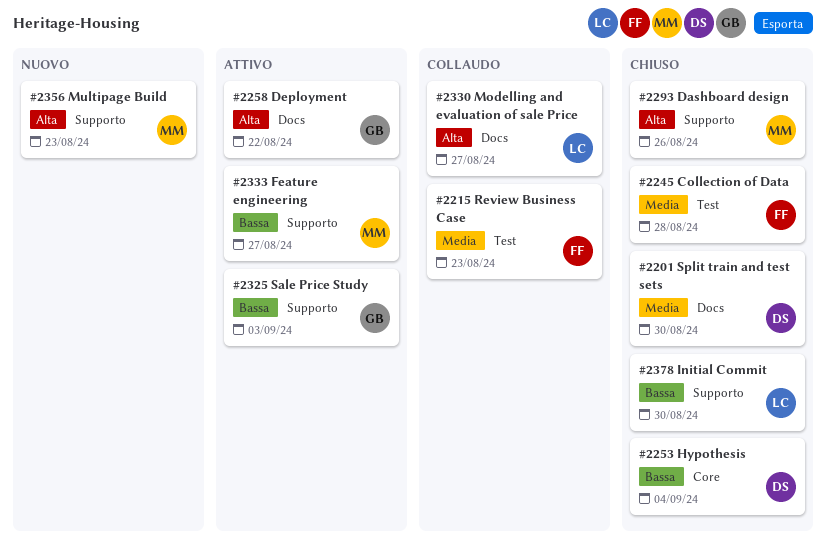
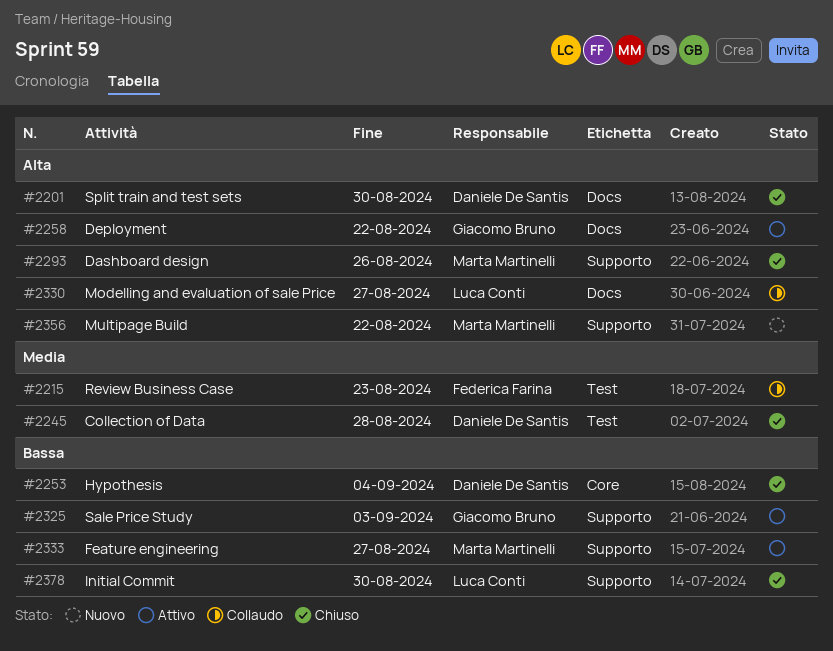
#2201, priority: Media -> Alta
#2245, owner: Federica Farina -> Daniele De Santis
#2356, due: Aug 23 -> Aug 22

